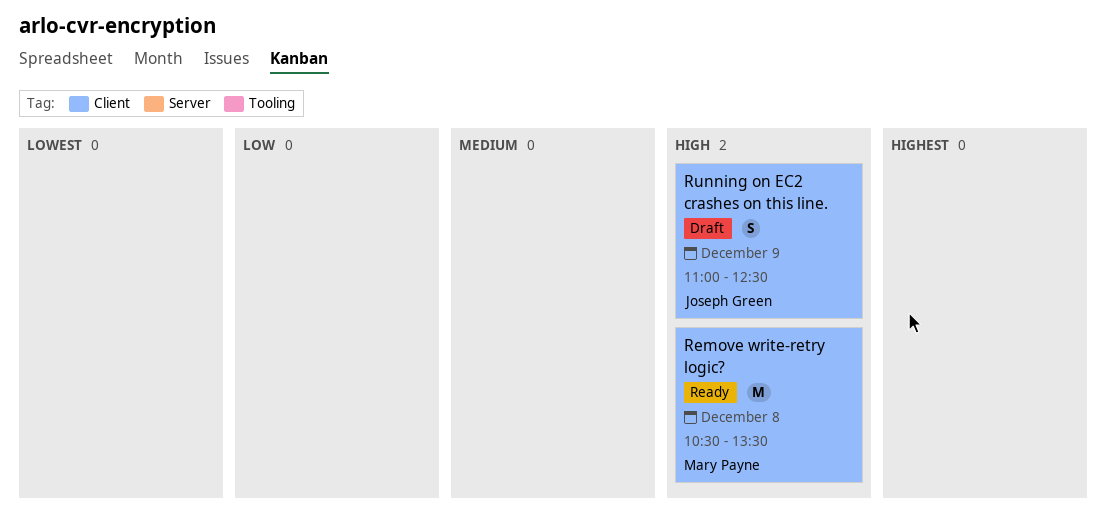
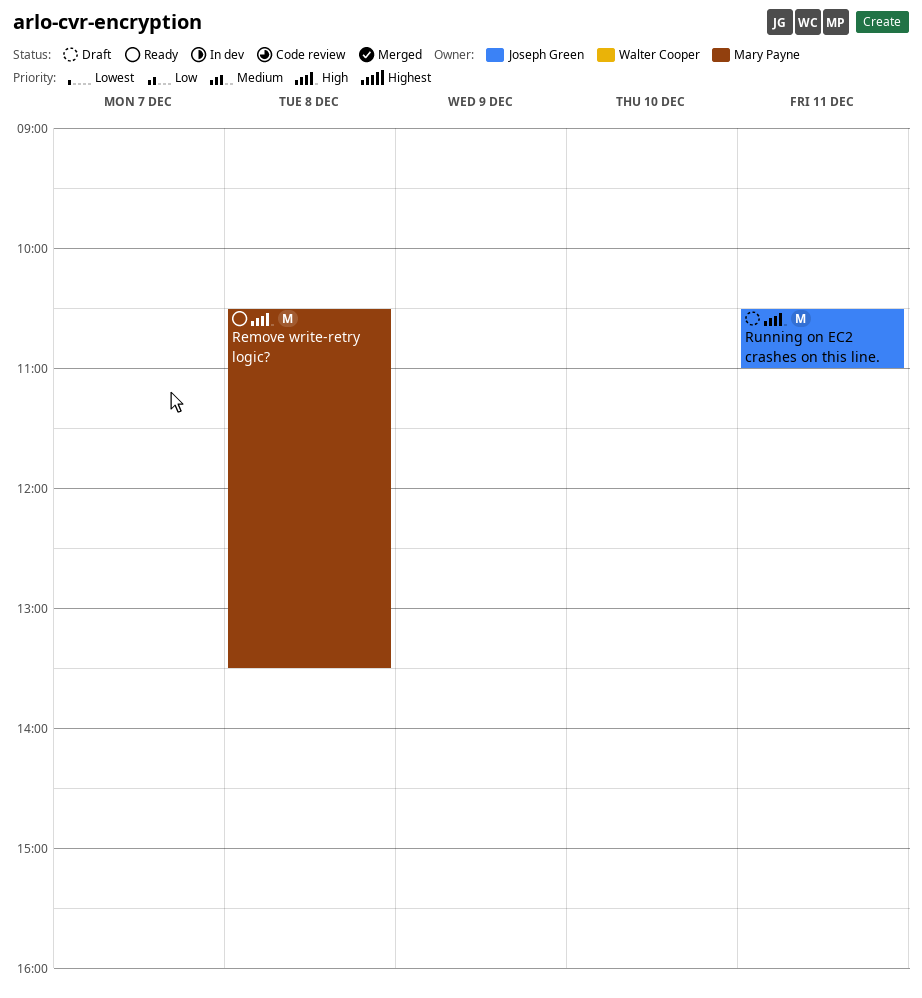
Running on EC2 crashes on this line., estimate: S -> M
Running on EC2 crashes on this line., day: Dec 9 -> Dec 11
Running on EC2 crashes on this line., begins: 11:00 -> 10:30
Running on EC2 crashes on this line., ends: 12:30 -> 11:00

